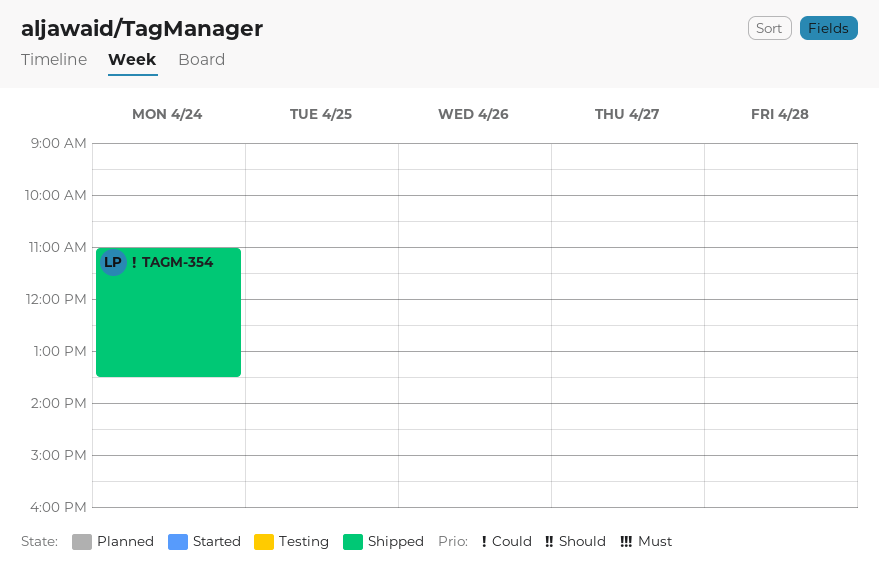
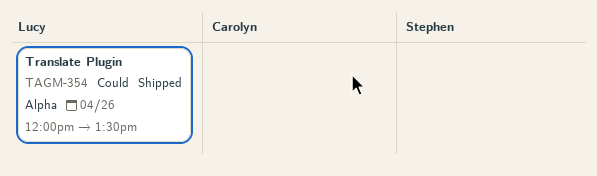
TAGM-354, day: Apr 24 -> Apr 26
TAGM-354, begins: 11:00 -> 12:00

